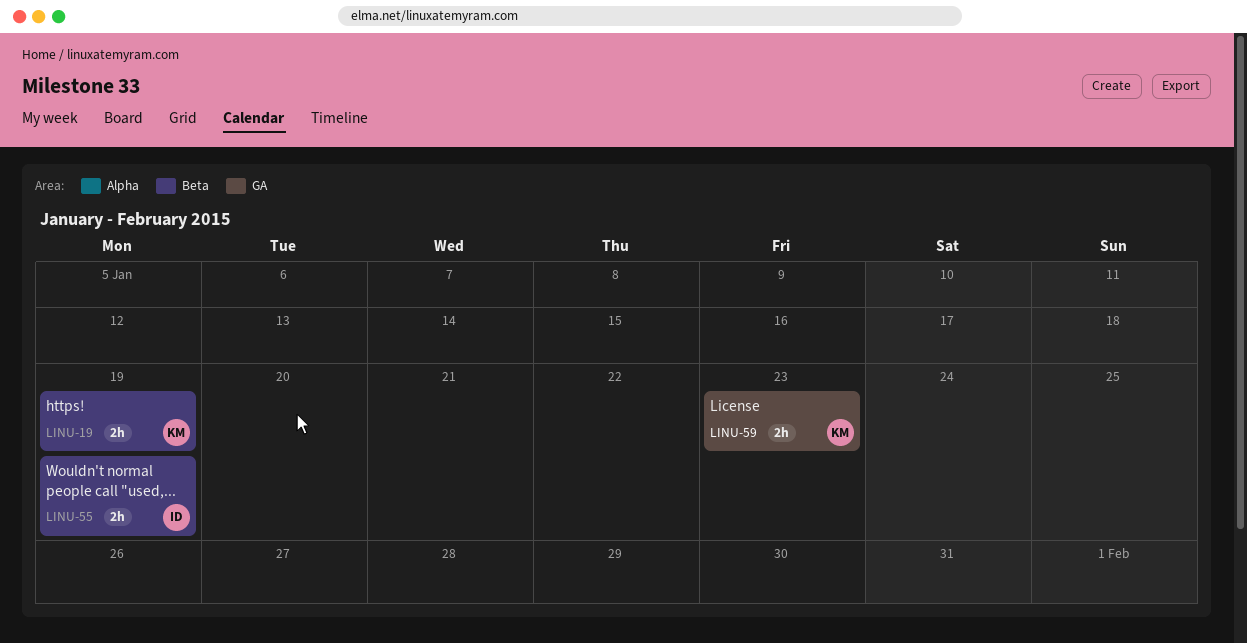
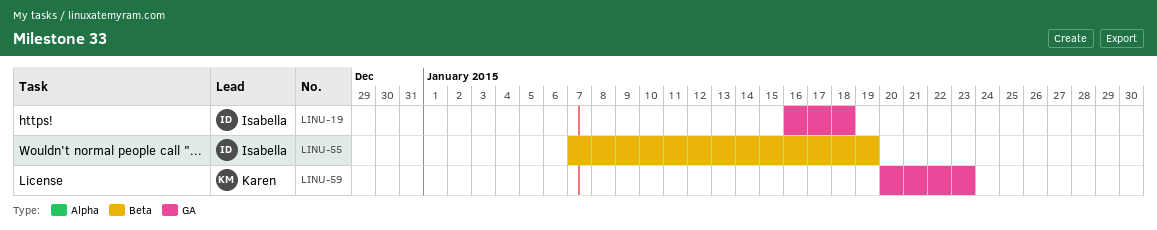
LINU-19, owner: Karen -> Isabella
LINU-19, label: Beta -> GA
LINU-19, due: Jan 19 -> Jan 18

